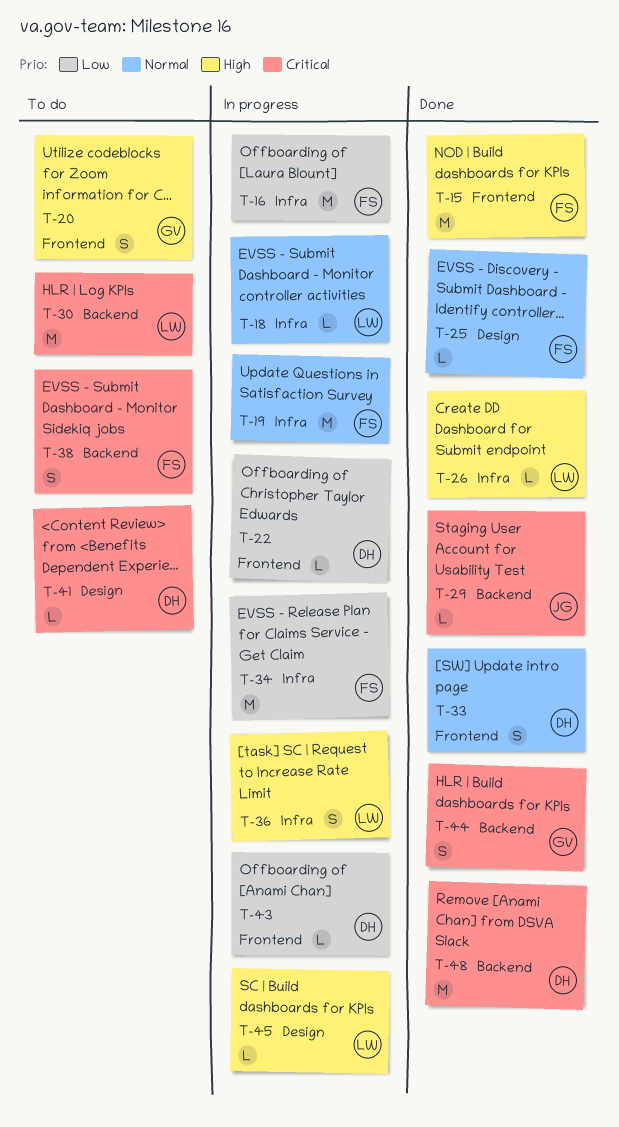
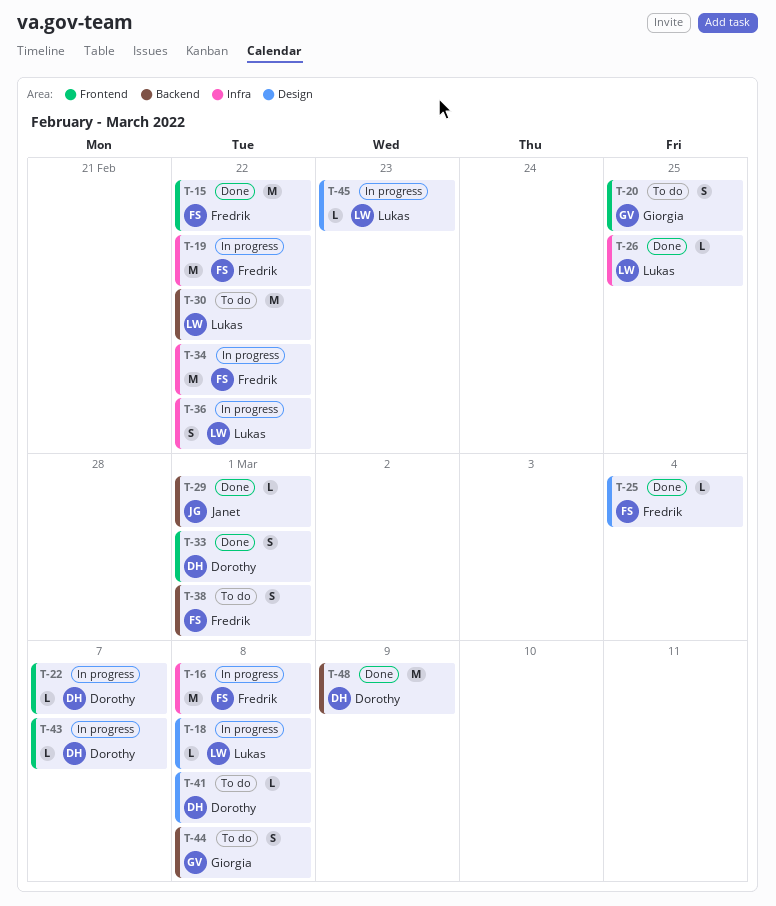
T-18, label: Infra -> Design
T-44, status: Done -> To do

